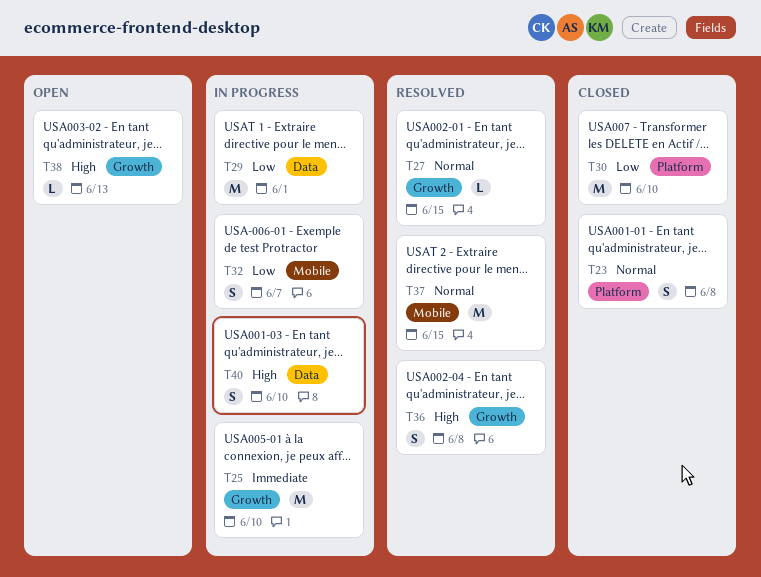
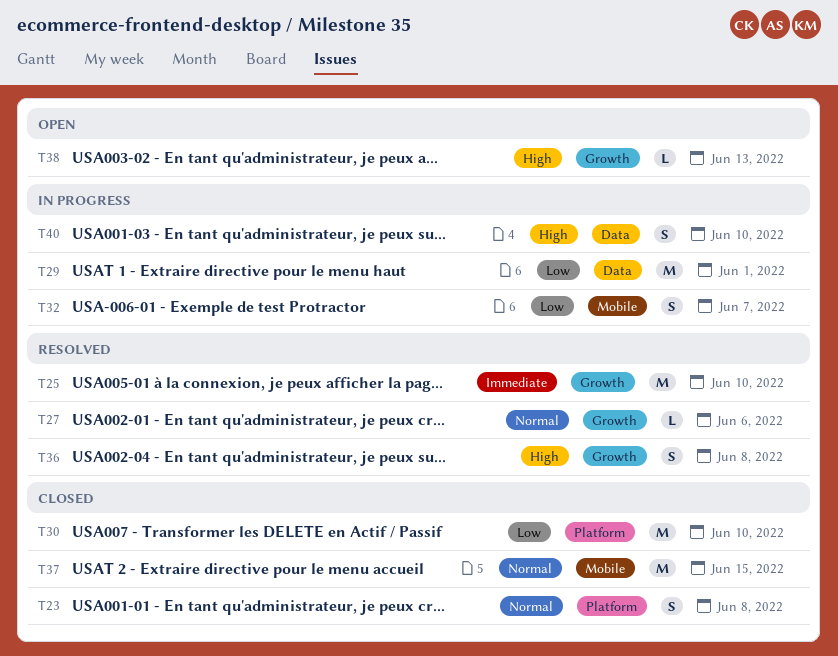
T25, status: In progress -> Resolved
T27, due: Jun 15 -> Jun 6
T37, status: Resolved -> Closed

